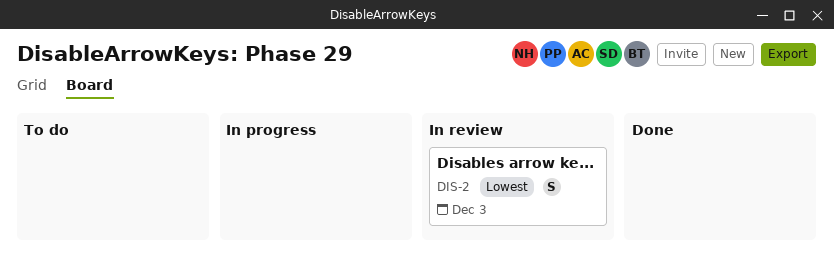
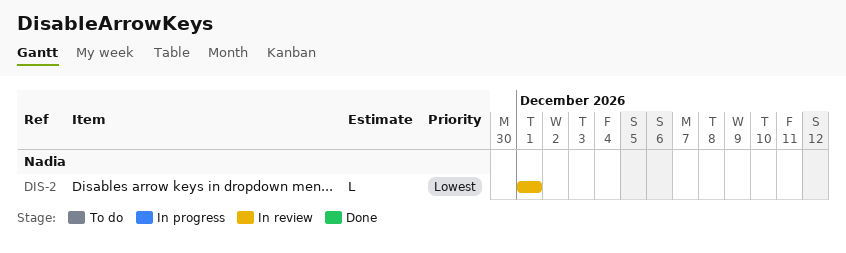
DIS-2, estimate: S -> L
DIS-2, due: Dec 3 -> Dec 1

